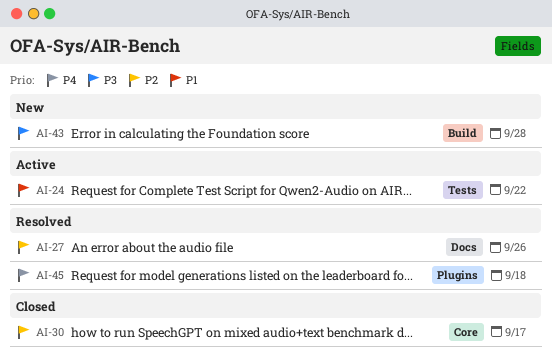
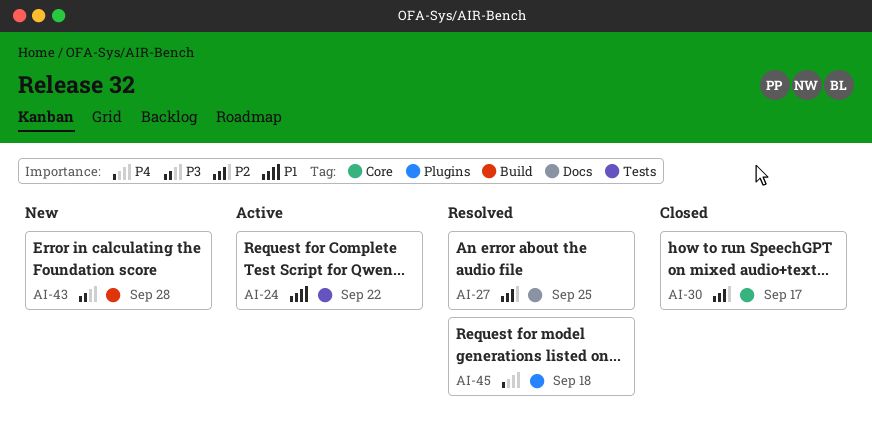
AI-27, due: Sep 26 -> Sep 25

